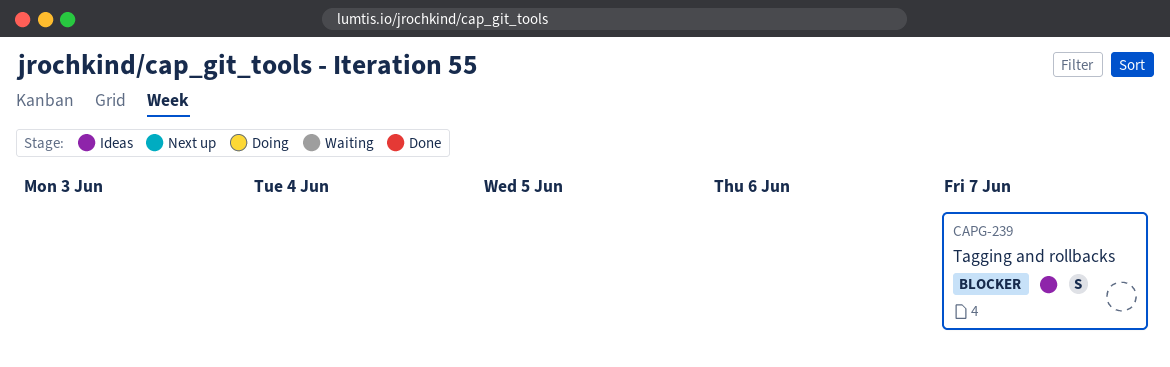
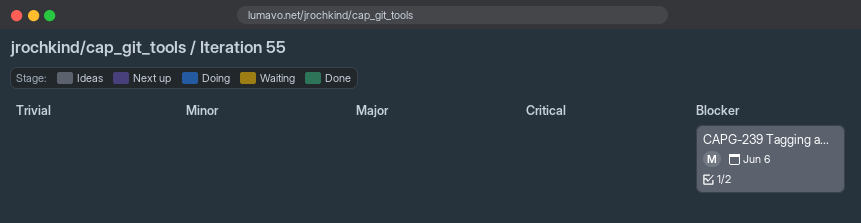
CAPG-239, estimate: S -> M
CAPG-239, due: Jun 7 -> Jun 6

